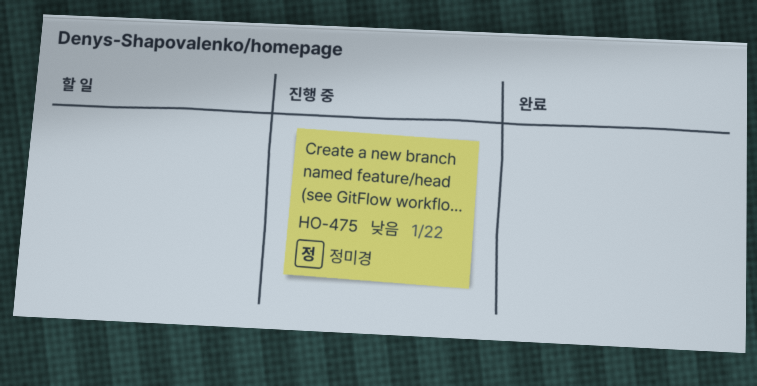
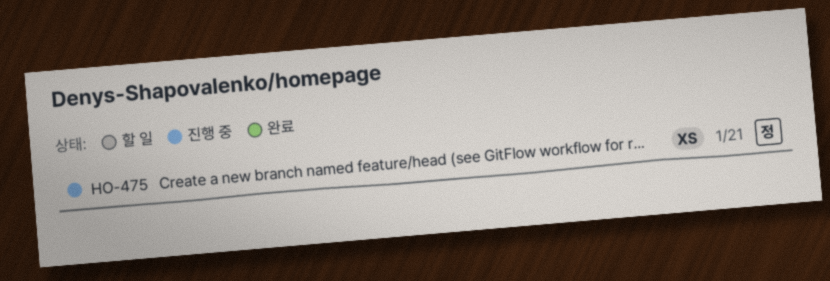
HO-475, due: Jan 22 -> Jan 21

